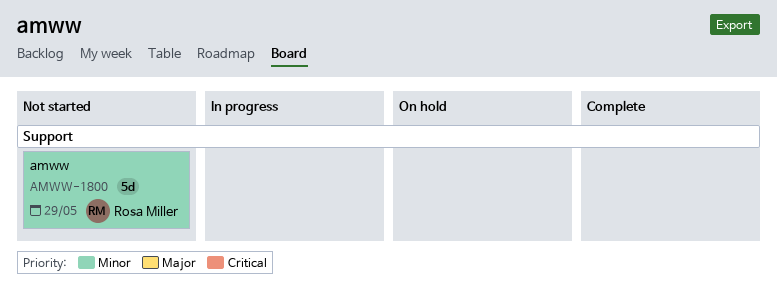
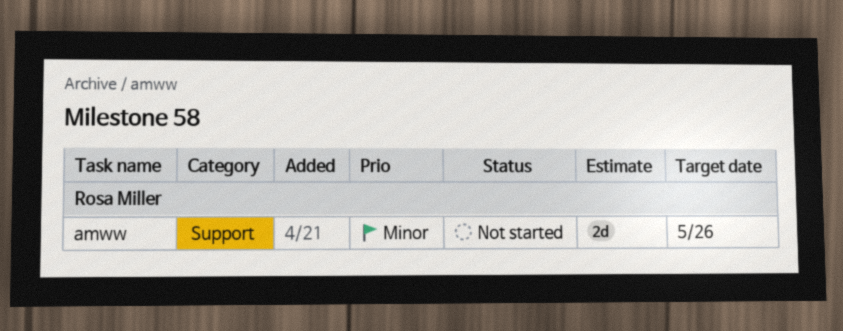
amww, estimate: 5d -> 2d
amww, due: May 29 -> May 26

